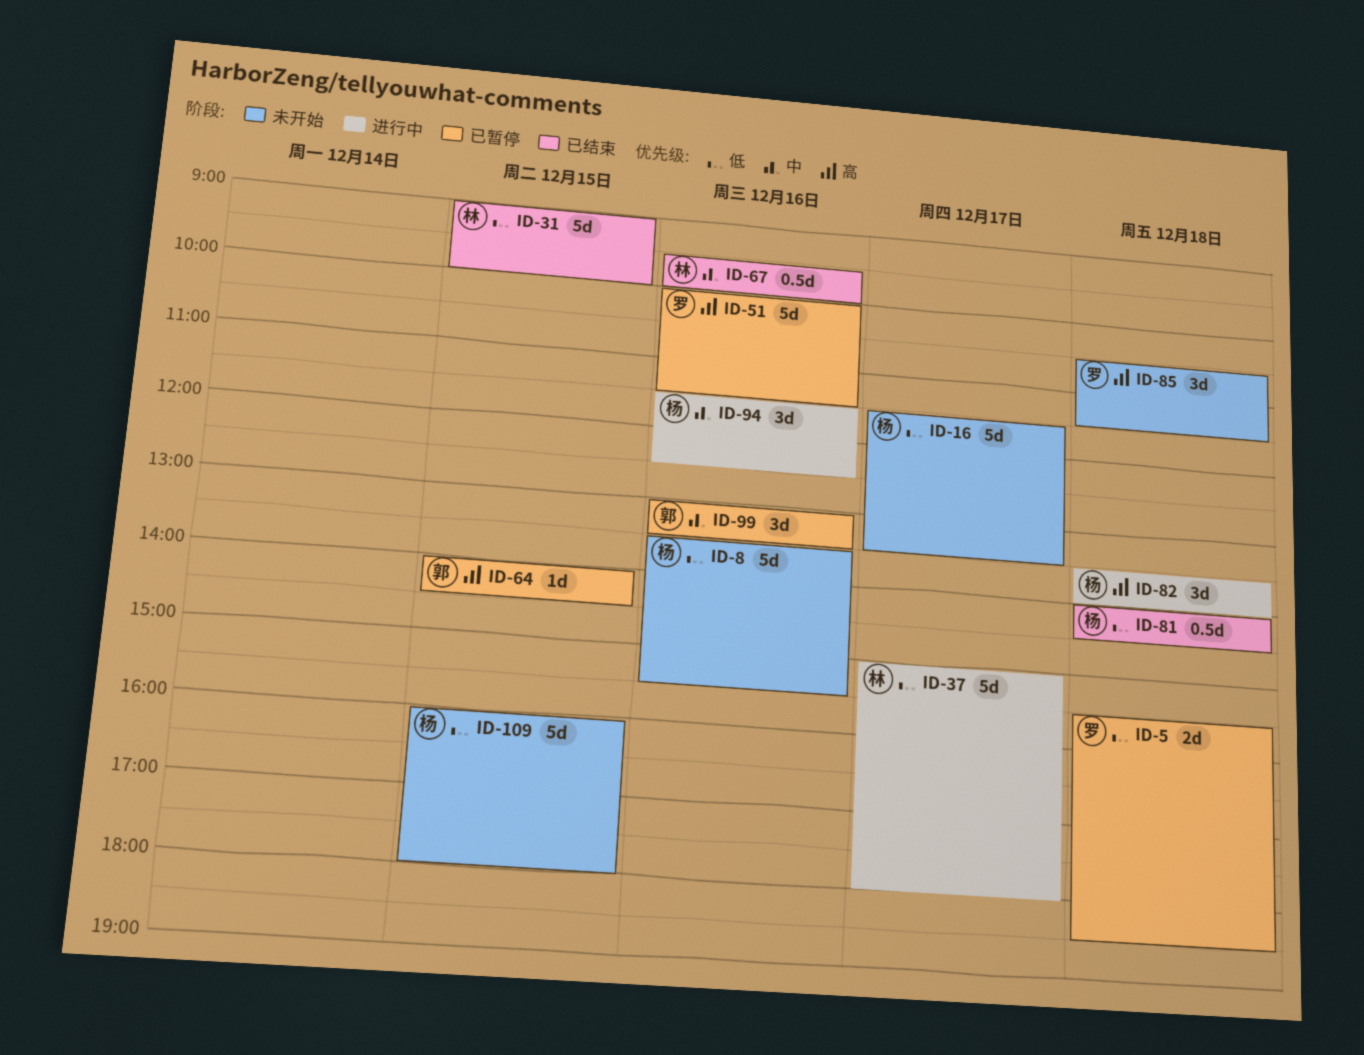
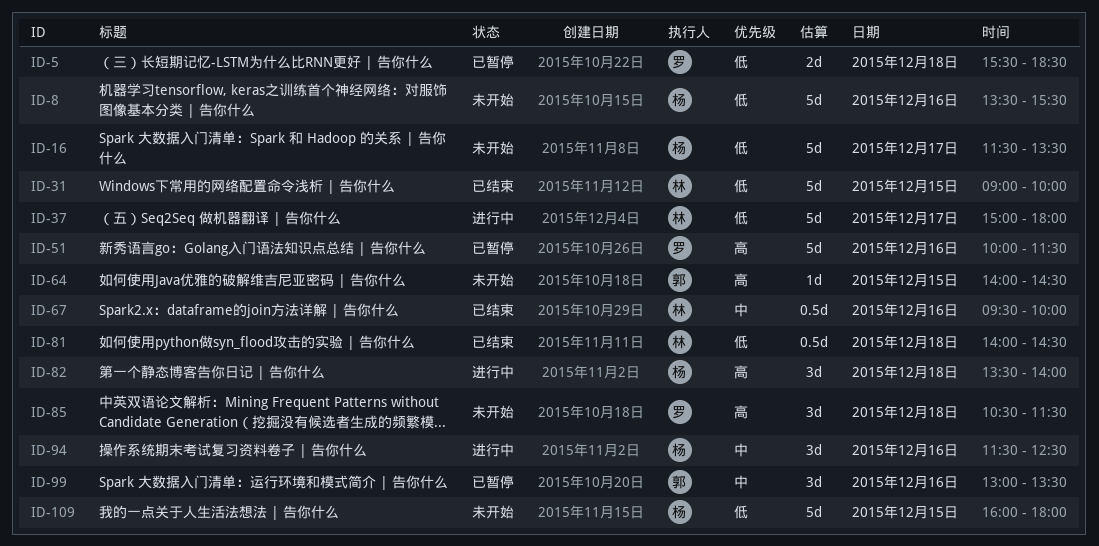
ID-64, status: 已暂停 -> 未开始
ID-81, owner: 杨 -> 林

